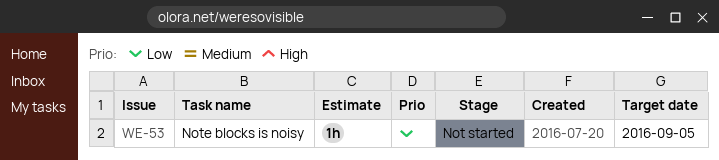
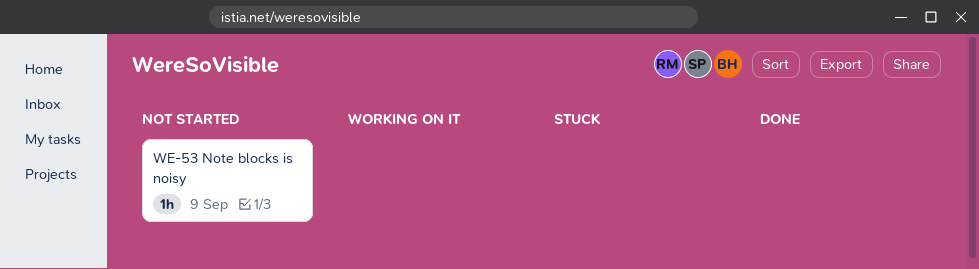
WE-53, due: Sep 5 -> Sep 9

